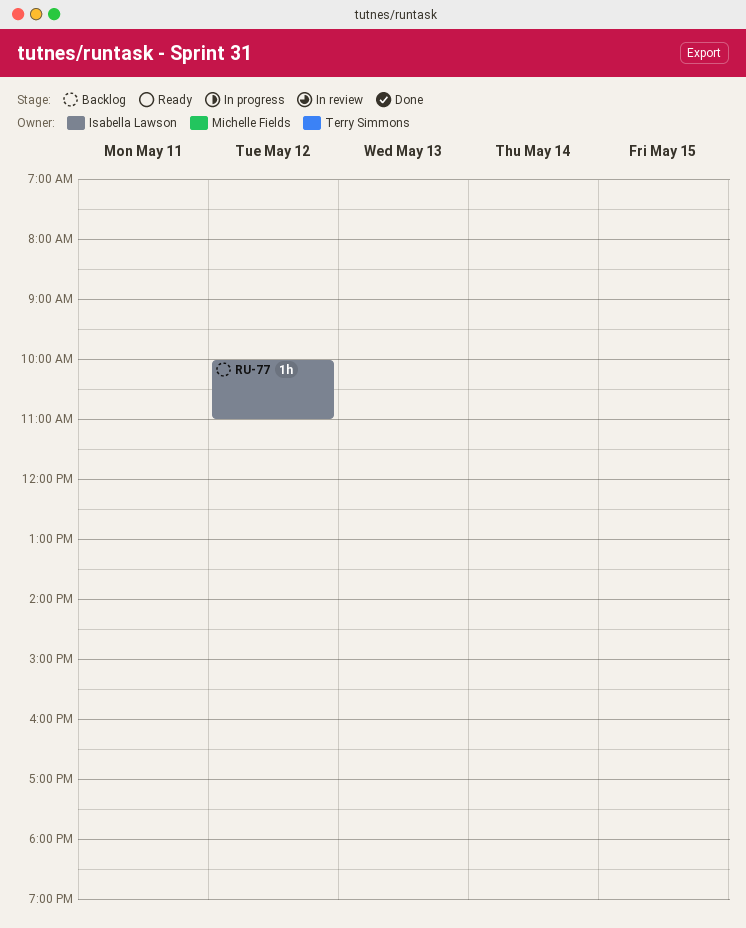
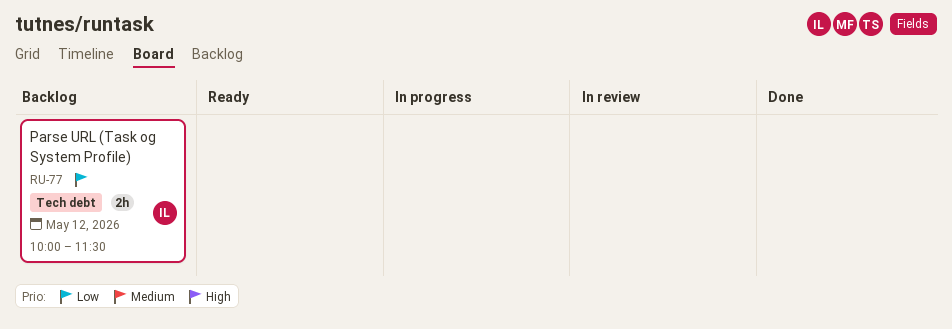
RU-77, estimate: 1h -> 2h
RU-77, ends: 11:00 -> 11:30

